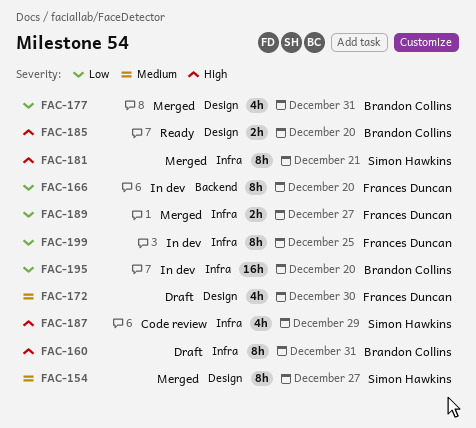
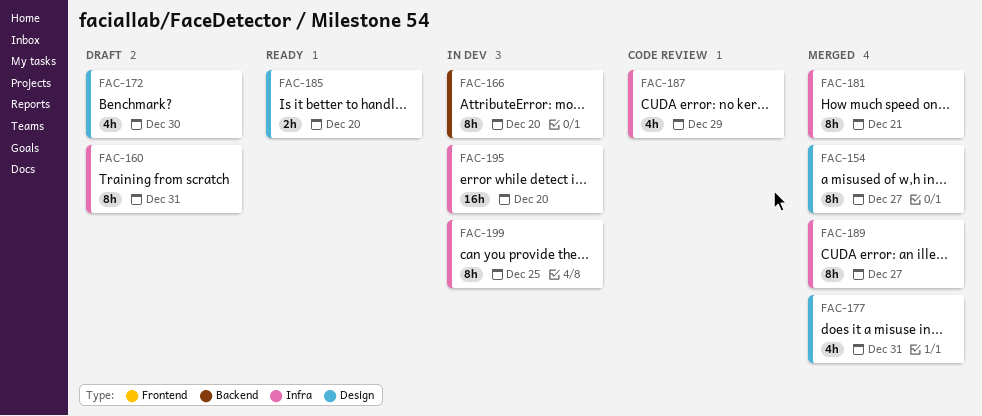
FAC-189, estimate: 2h -> 8h

